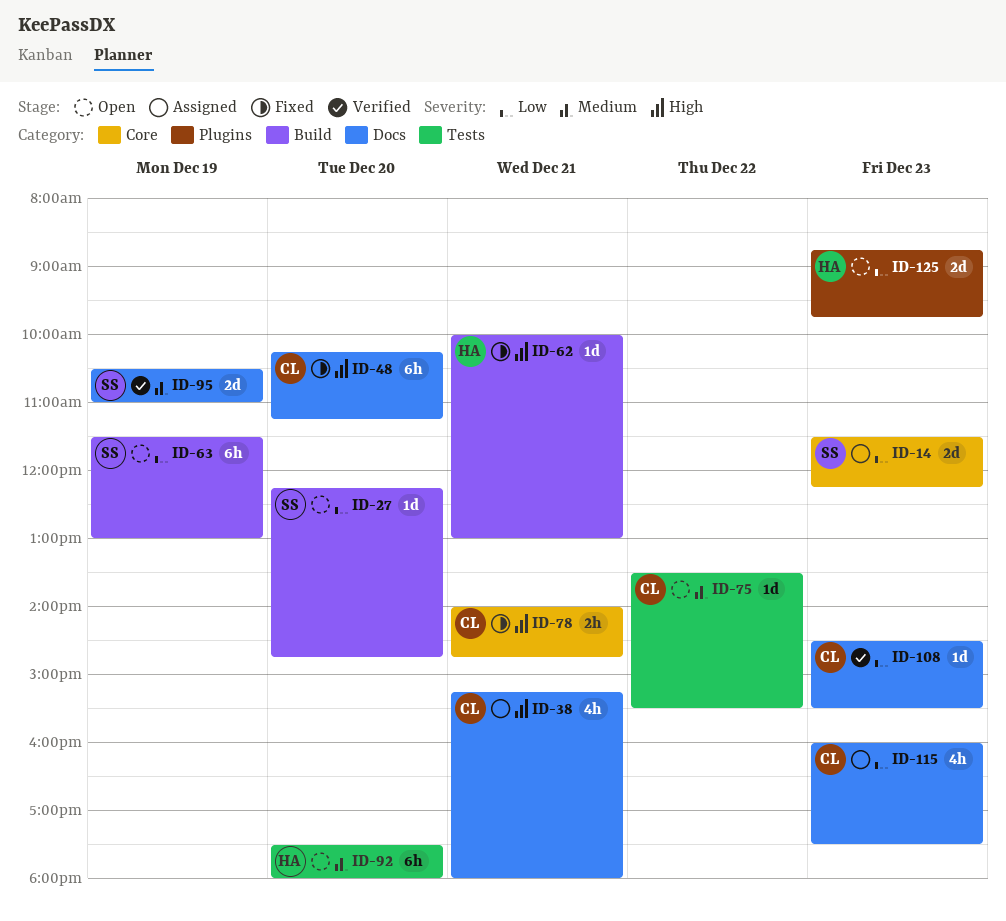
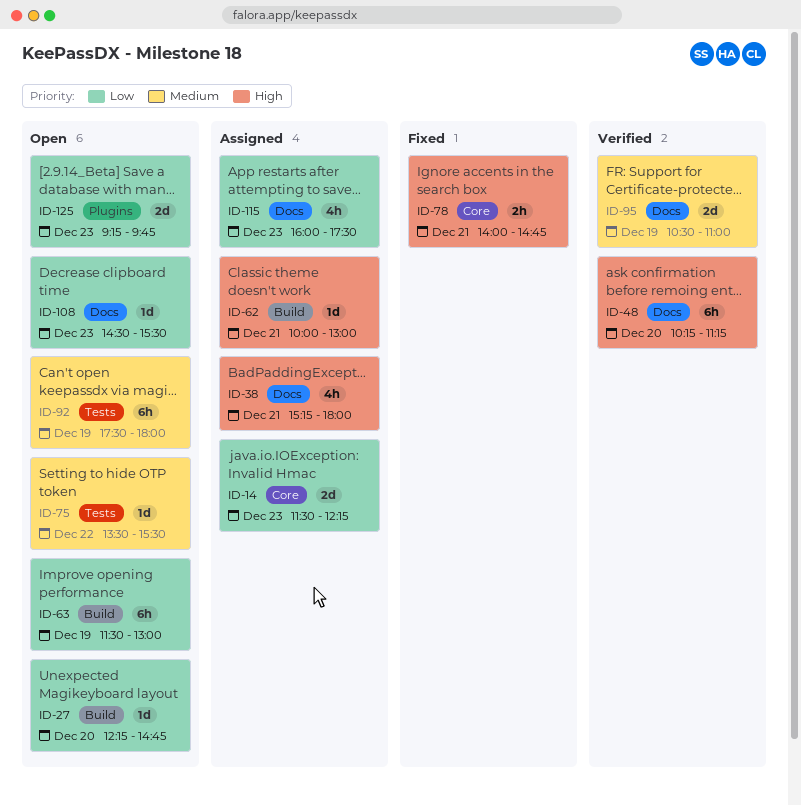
ID-48, status: Fixed -> Verified
ID-62, status: Fixed -> Assigned
ID-92, day: Dec 20 -> Dec 19
ID-108, status: Verified -> Open
ID-125, begins: 08:45 -> 09:15

